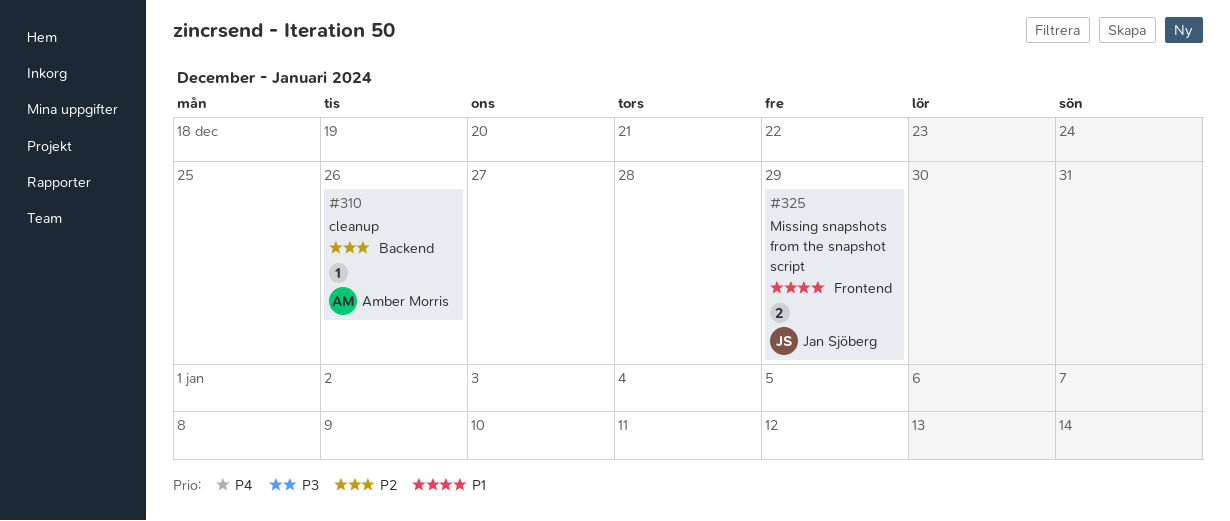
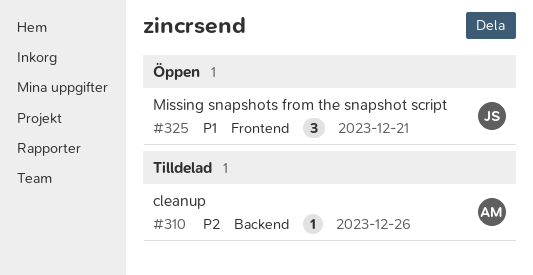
#325, estimate: 2 -> 3
#325, due: Dec 29 -> Dec 21

